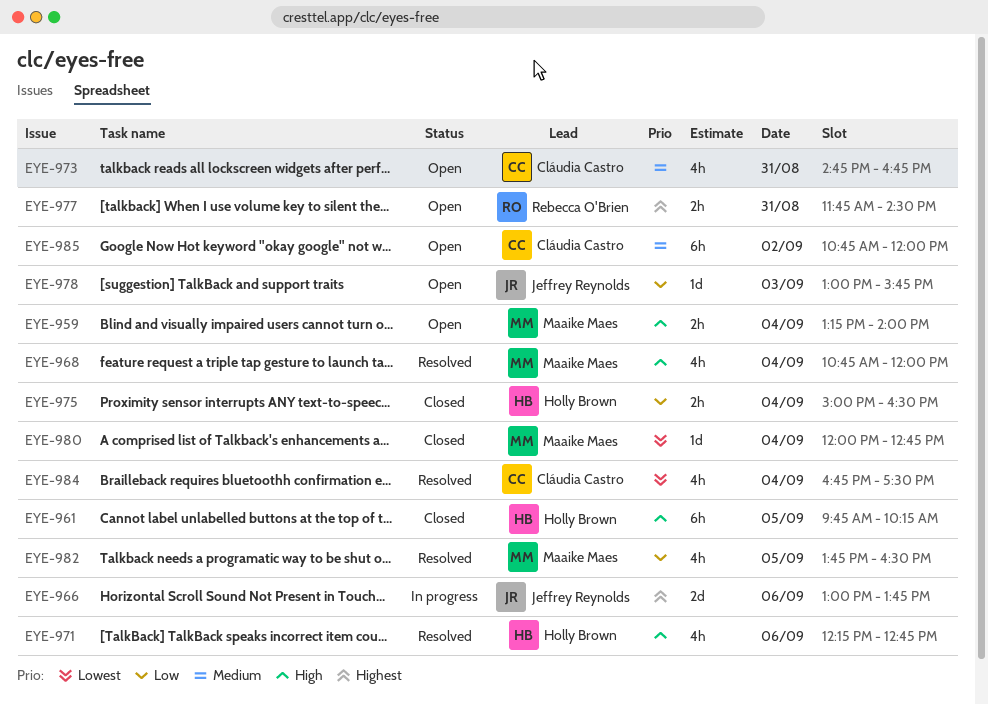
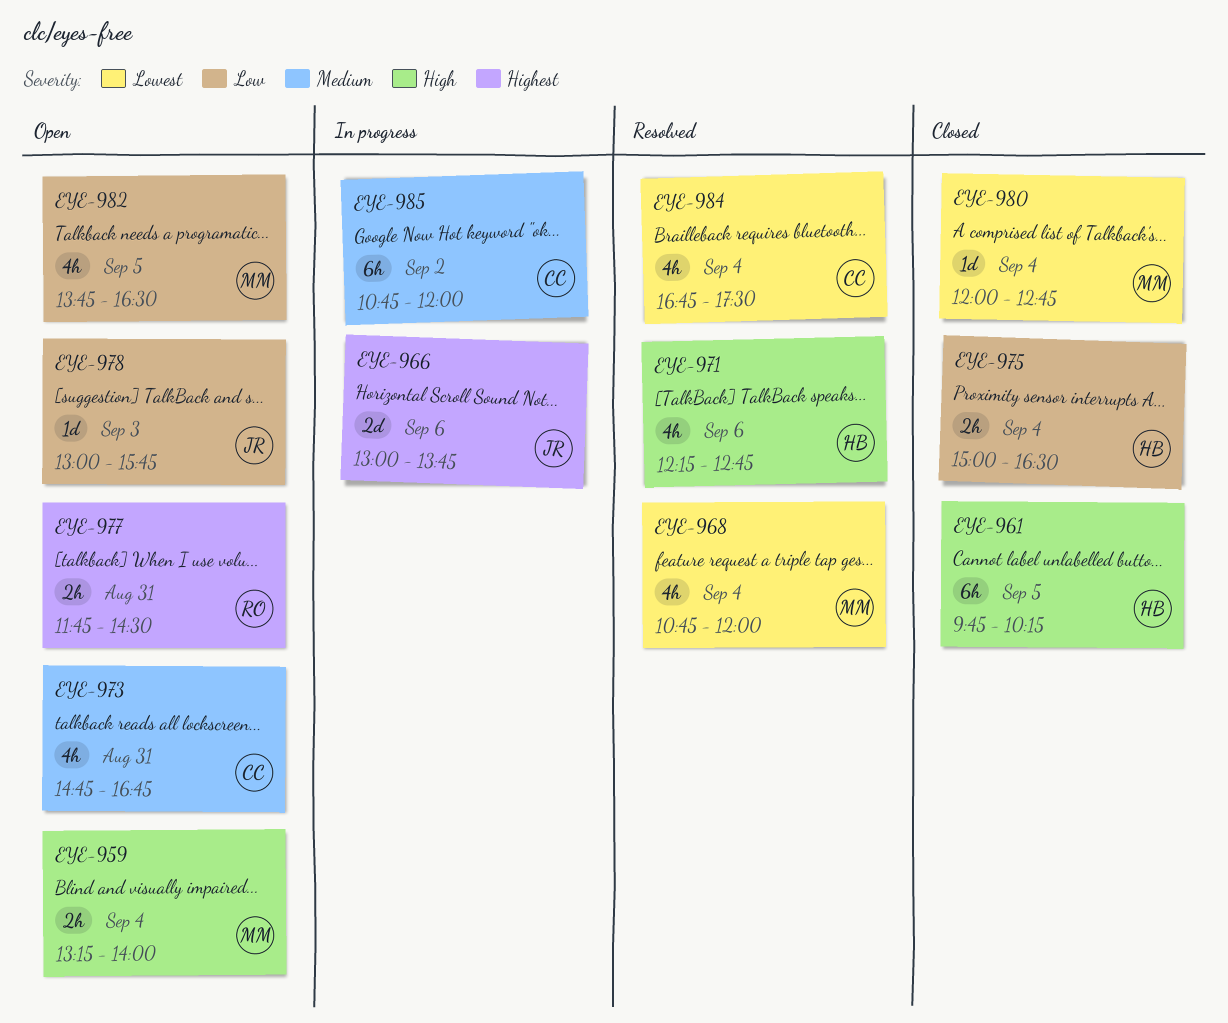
EYE-968, priority: High -> Lowest
EYE-982, status: Resolved -> Open
EYE-985, status: Open -> In progress

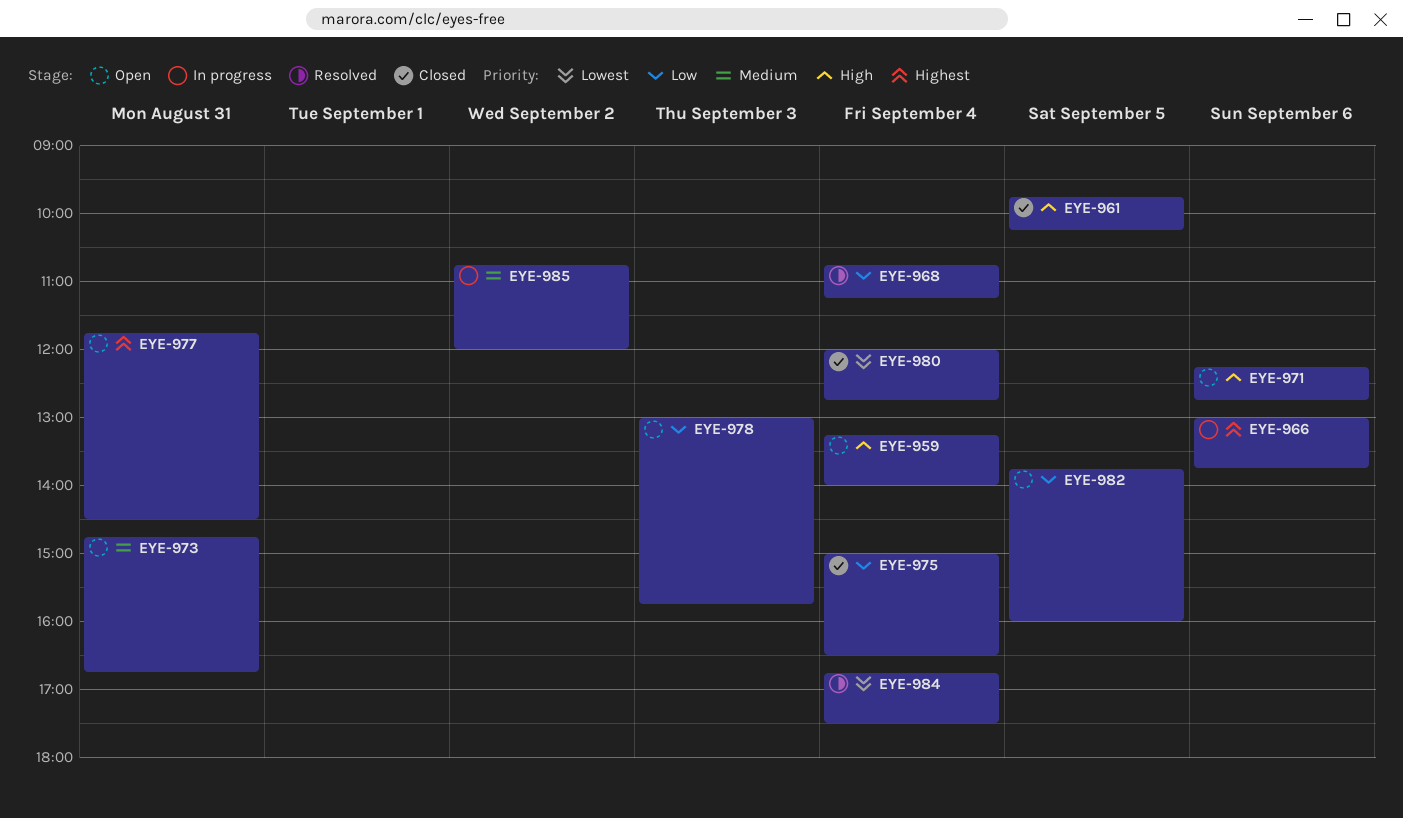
EYE-968, priority: Lowest -> Low
EYE-968, ends: 12:00 -> 11:15
EYE-971, status: Resolved -> Open
EYE-982, ends: 16:30 -> 16:00

